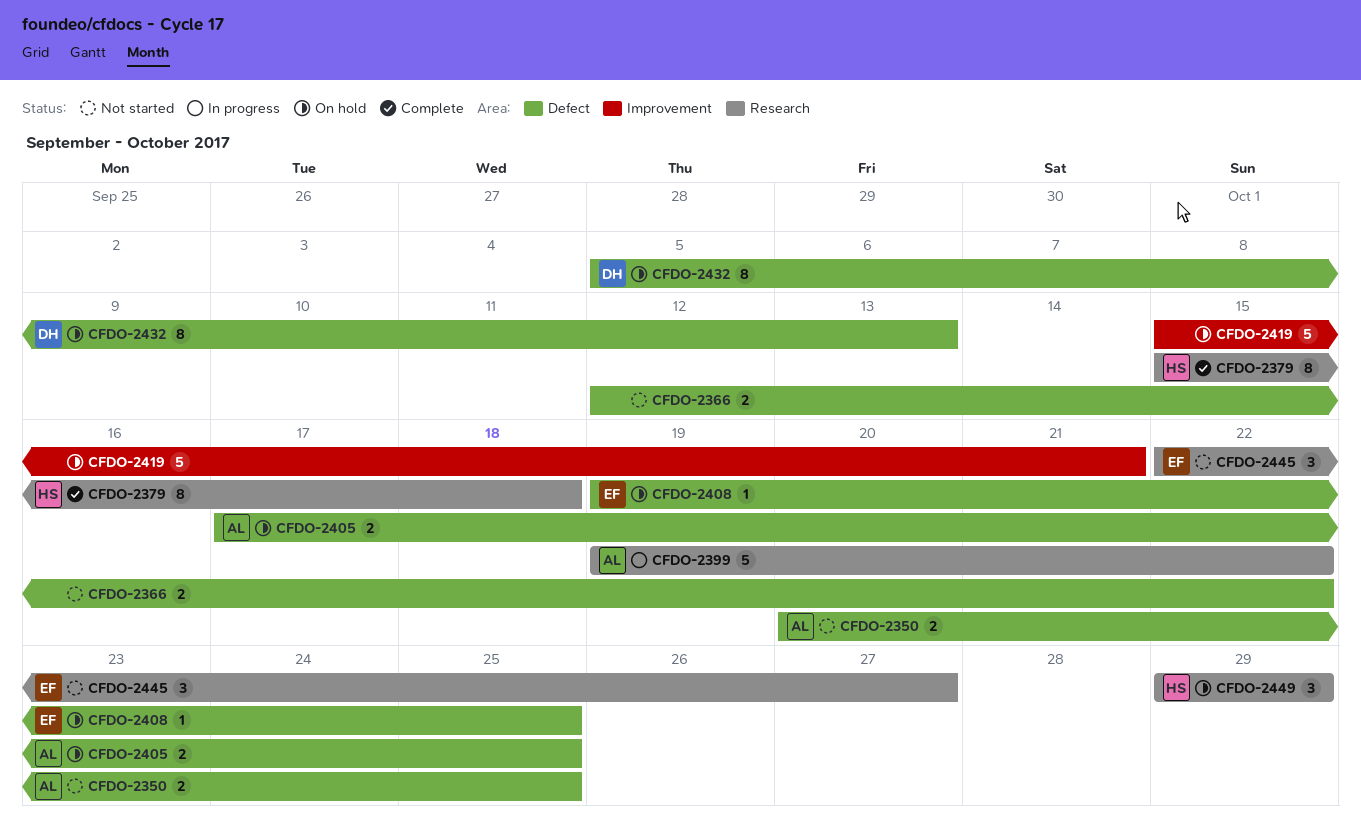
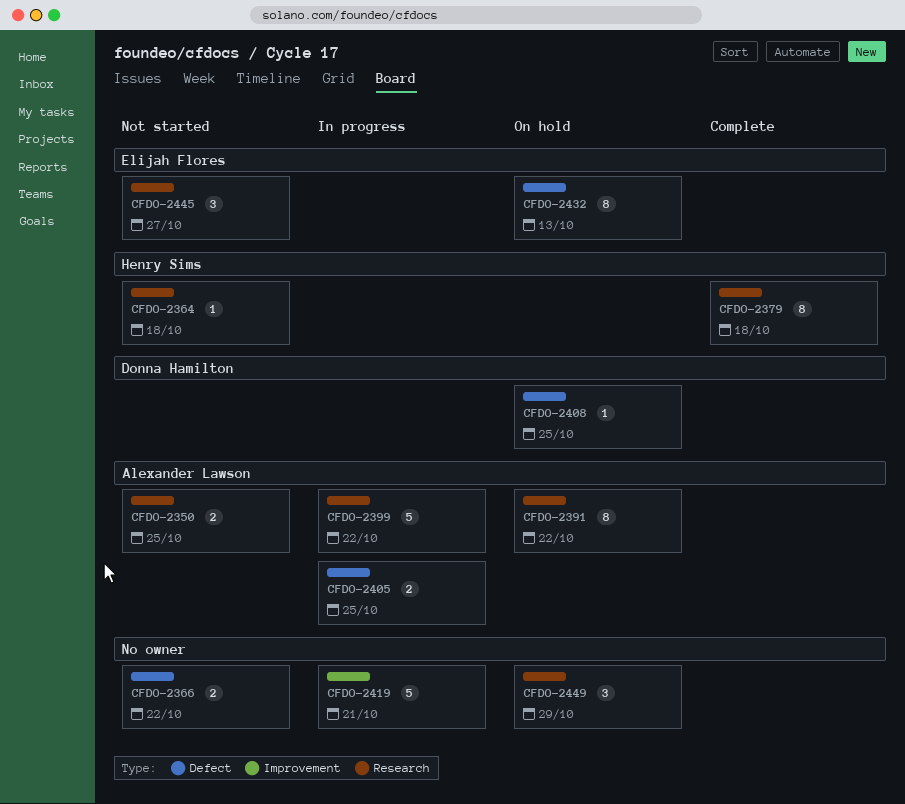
CFDO-2350, label: Defect -> Research
CFDO-2364: none -> present
CFDO-2391: none -> present
CFDO-2405, status: On hold -> In progress
CFDO-2408, owner: Elijah Flores -> Donna Hamilton
CFDO-2419, status: On hold -> In progress
CFDO-2432, owner: Donna Hamilton -> Elijah Flores
CFDO-2449, owner: Henry Sims -> none

